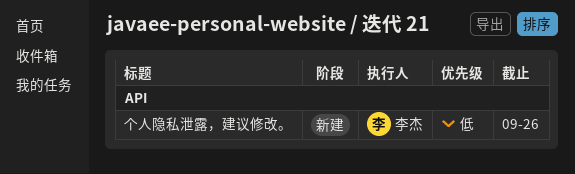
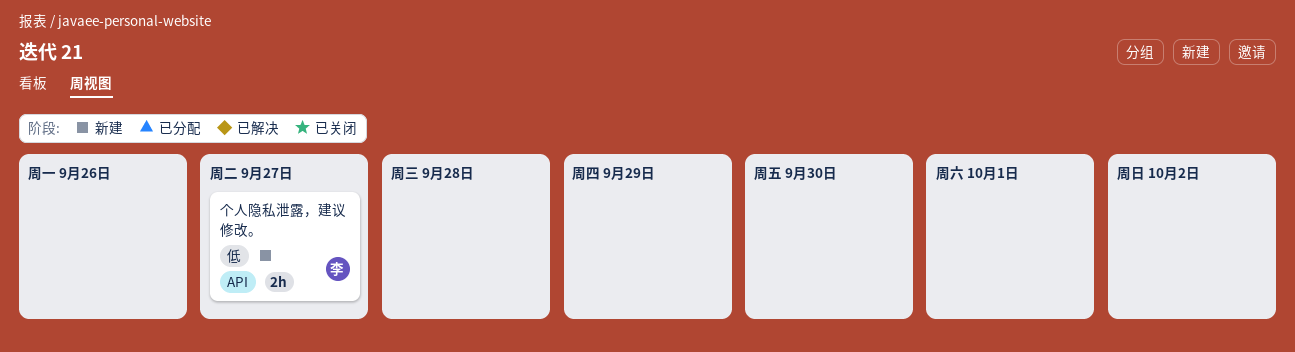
个人隐私泄露，建议修改。, due: Sep 26 -> Sep 27

